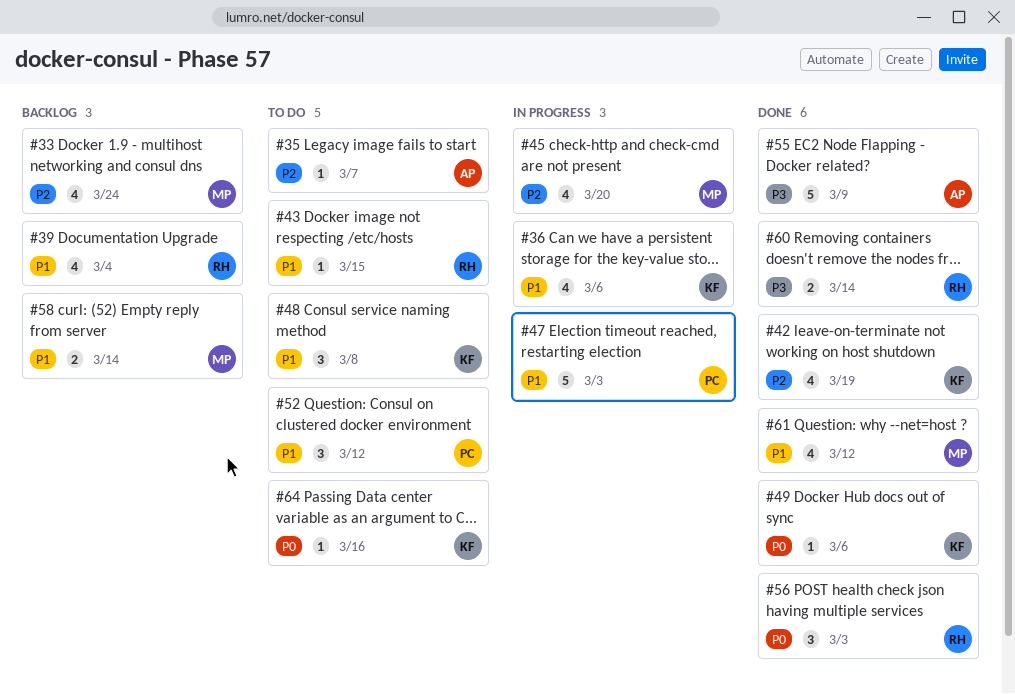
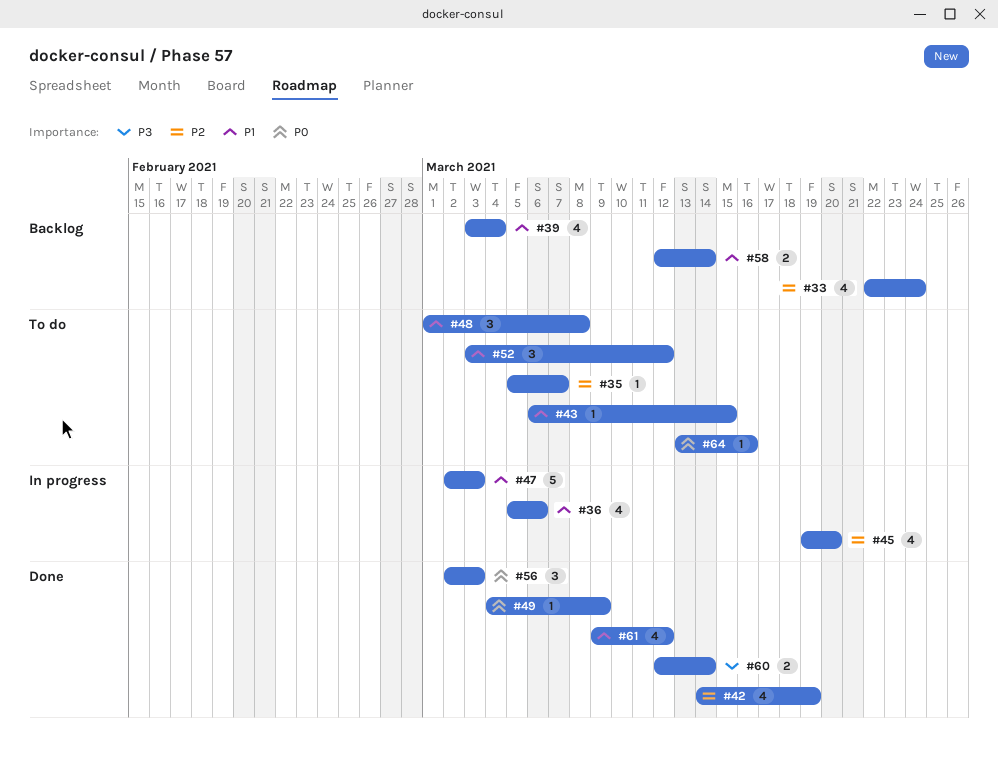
#49, due: Mar 6 -> Mar 9
#55: present -> none

